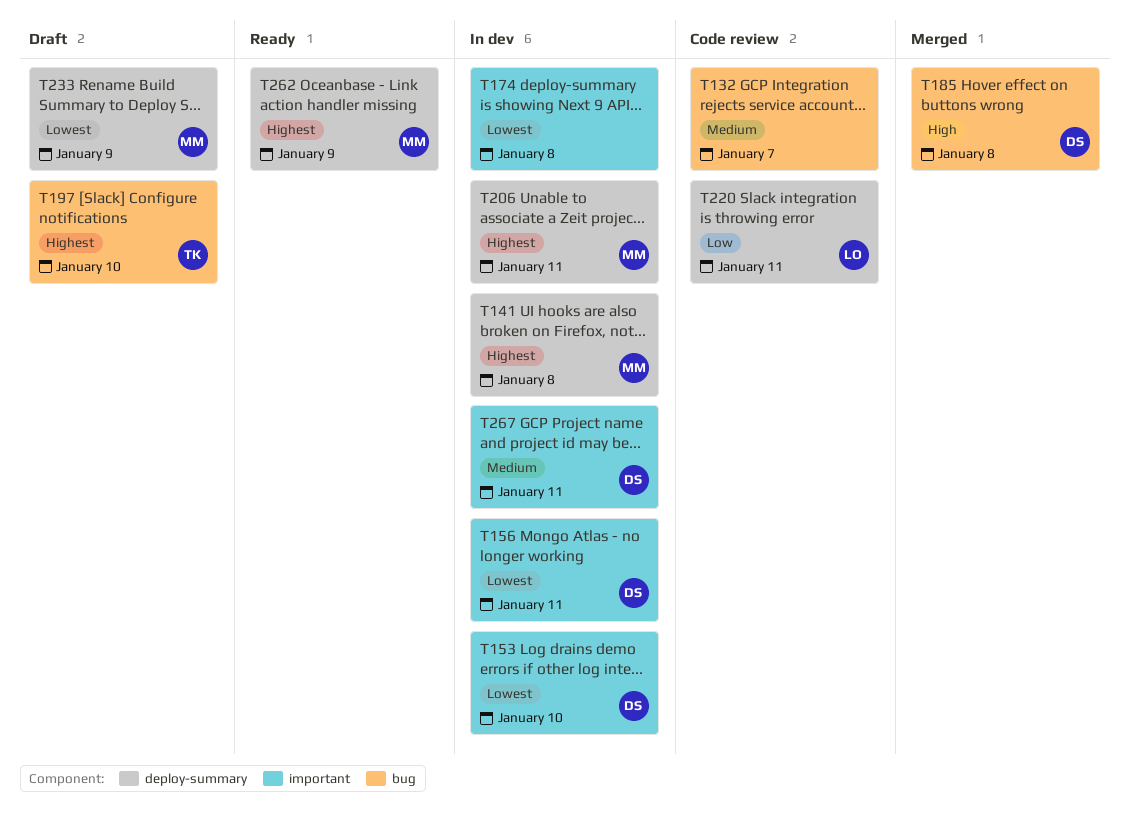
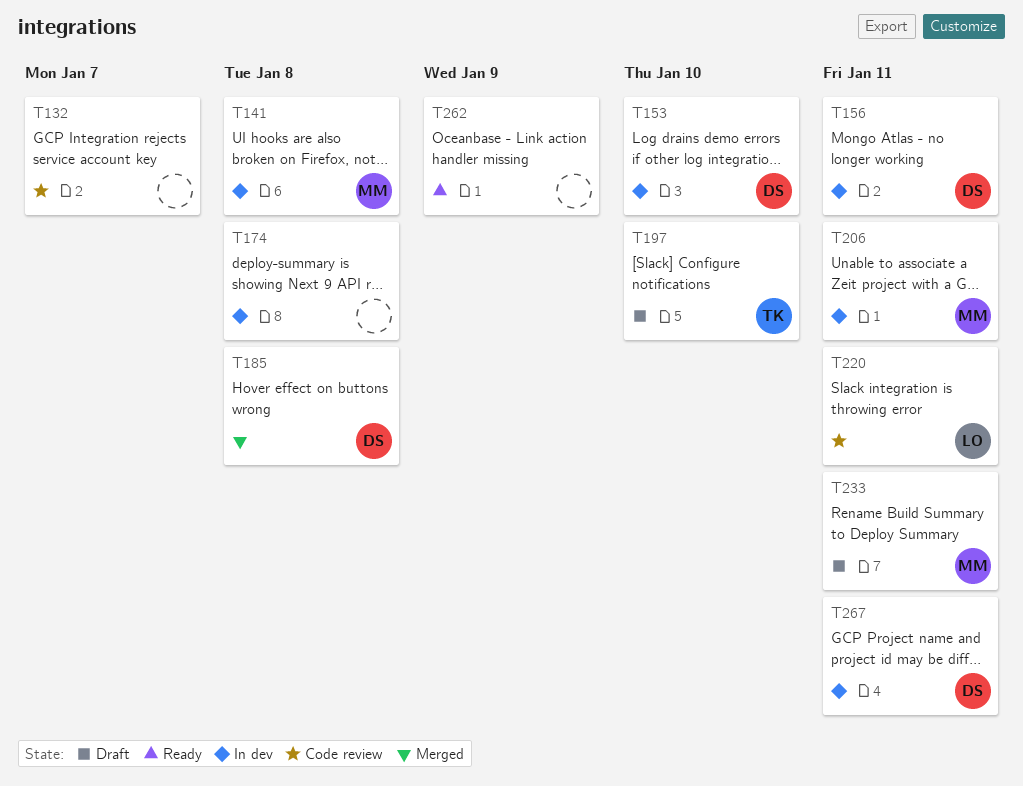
T233, due: Jan 9 -> Jan 11
T262, owner: MM -> none

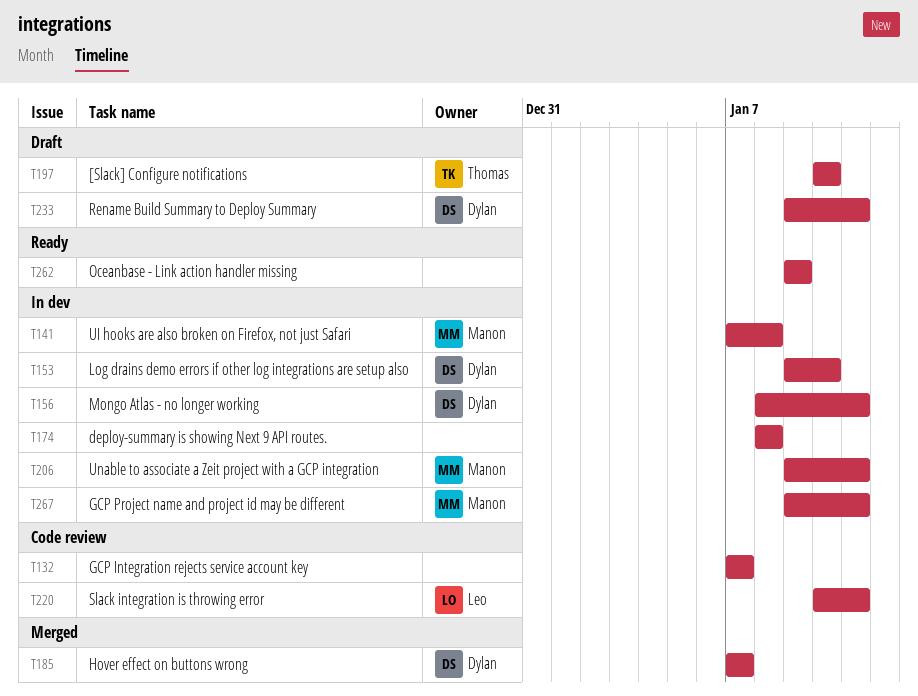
T185, due: Jan 8 -> Jan 7
T233, owner: Manon -> Dylan
T267, owner: Dylan -> Manon

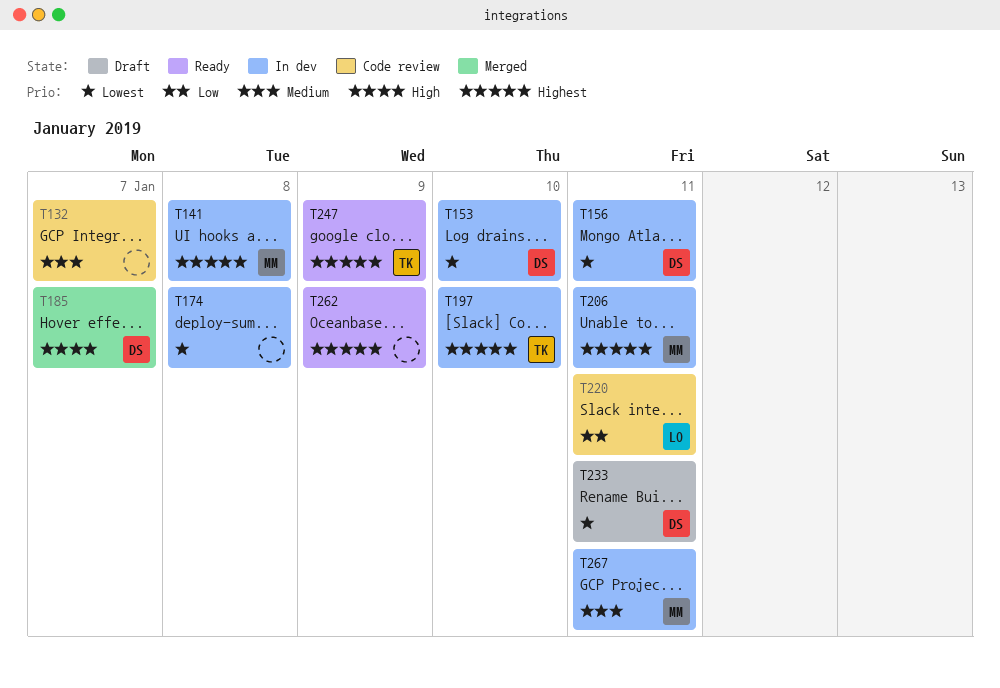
T197, status: Draft -> In dev
T247: none -> present

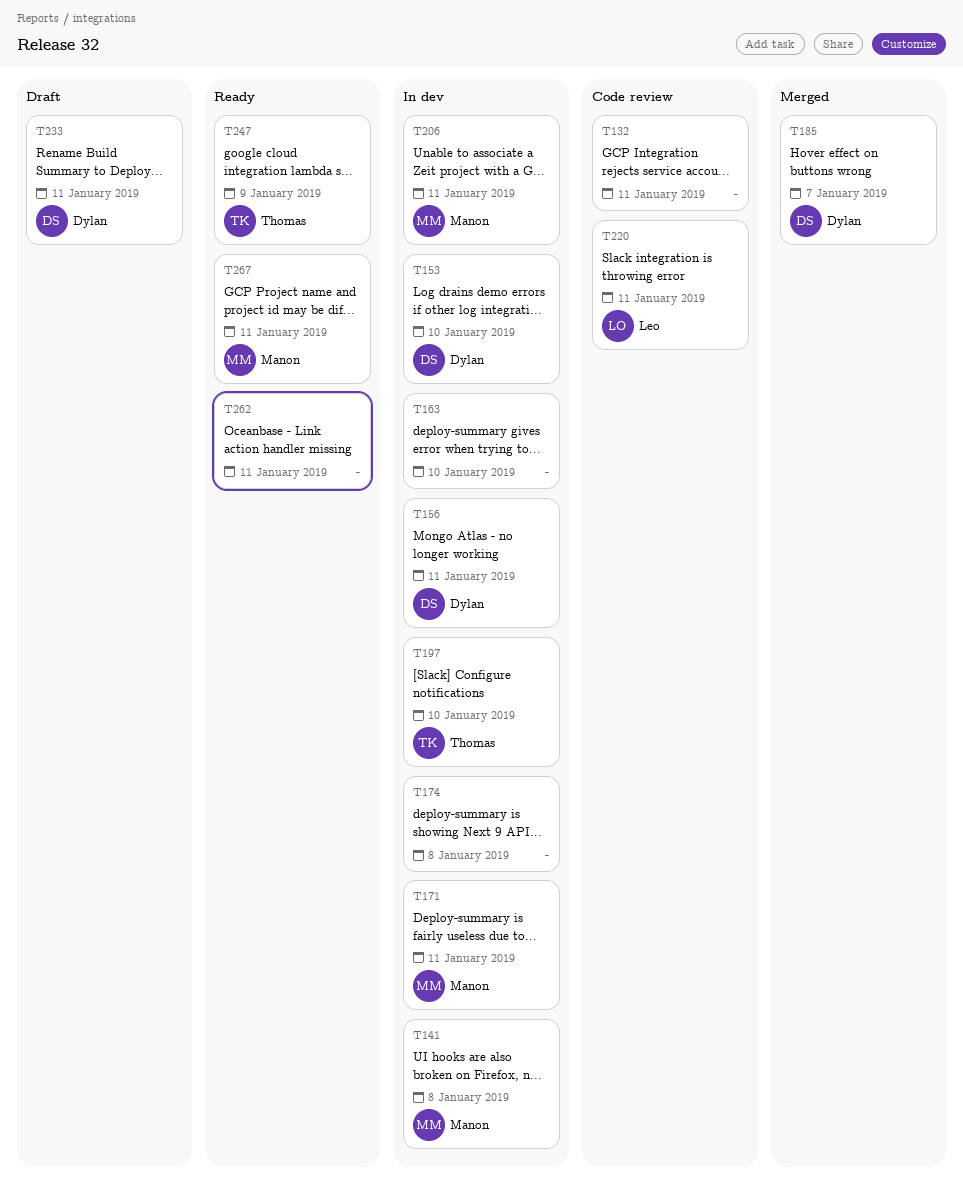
T132, due: Jan 7 -> Jan 11
T163: none -> present
T171: none -> present
T262, due: Jan 9 -> Jan 11
T267, status: In dev -> Ready

